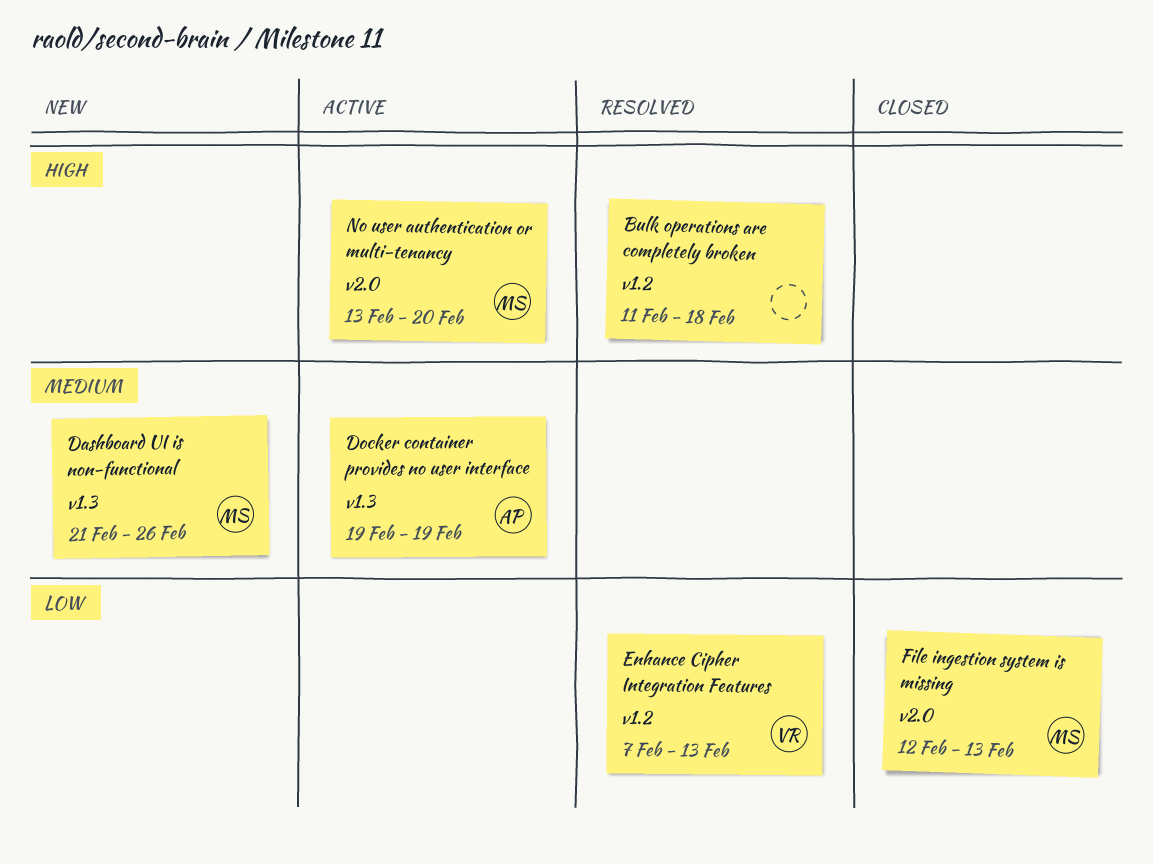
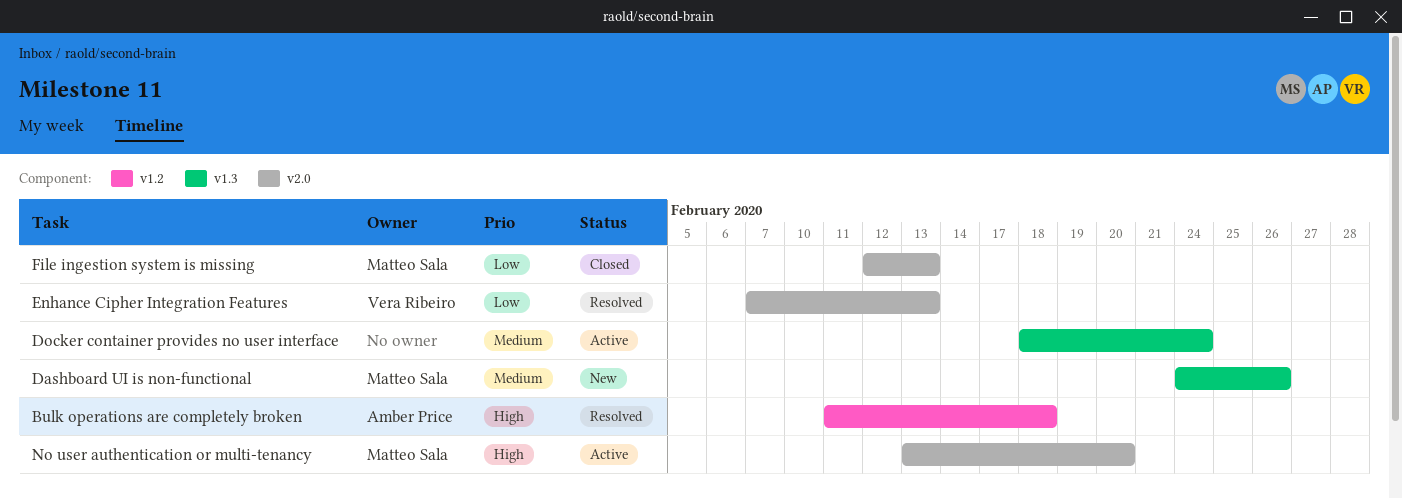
Bulk operations are completely broken, owner: none -> Amber Price
Dashboard UI is non-functional, start: Feb 21 -> Feb 24
Docker container provides no user interface, owner: Amber Price -> none
Docker container provides no user interface, start: Feb 19 -> Feb 18
Docker container provides no user interface, due: Feb 19 -> Feb 24
Enhance Cipher Integration Features, label: v1.2 -> v2.0

